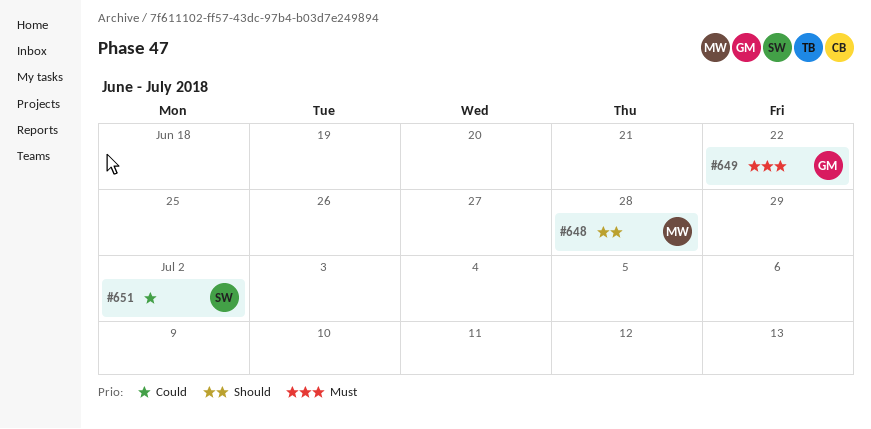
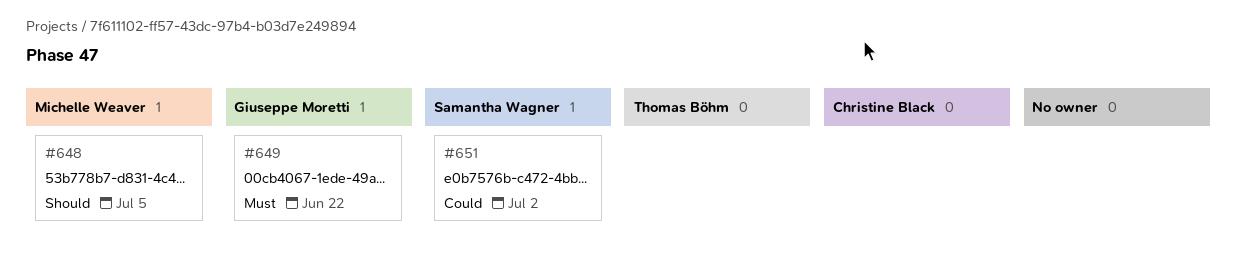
#648, due: Jun 28 -> Jul 5

